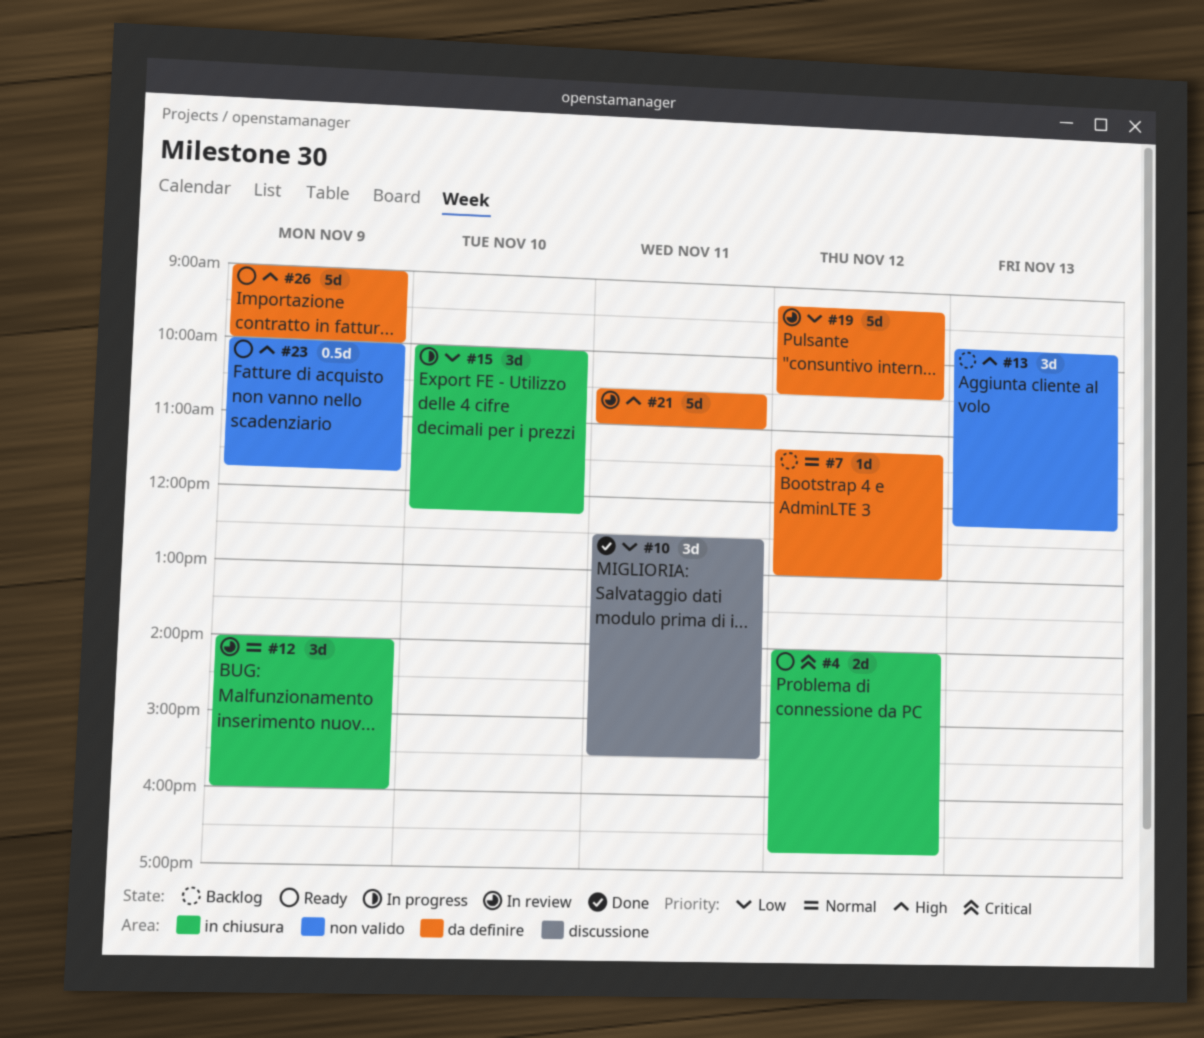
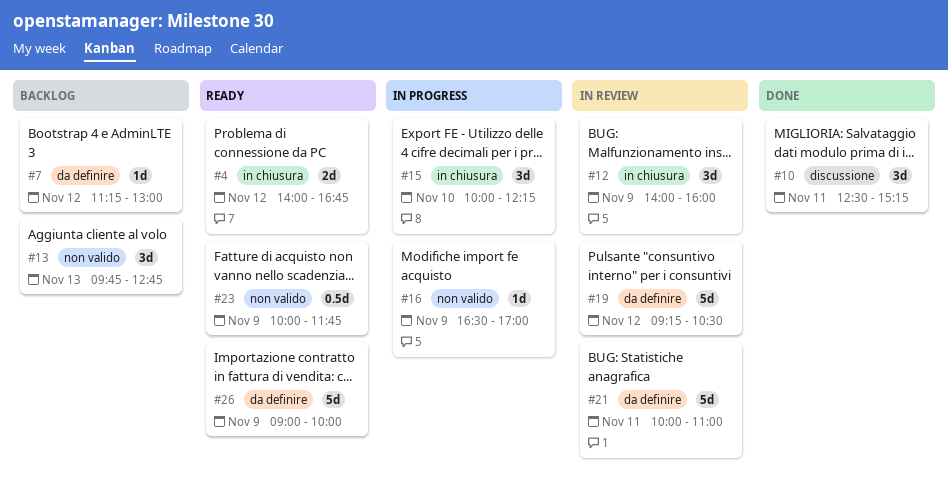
#10, ends: 15:30 -> 15:15
#13, ends: 12:15 -> 12:45
#16: none -> present
#21, begins: 10:30 -> 10:00

